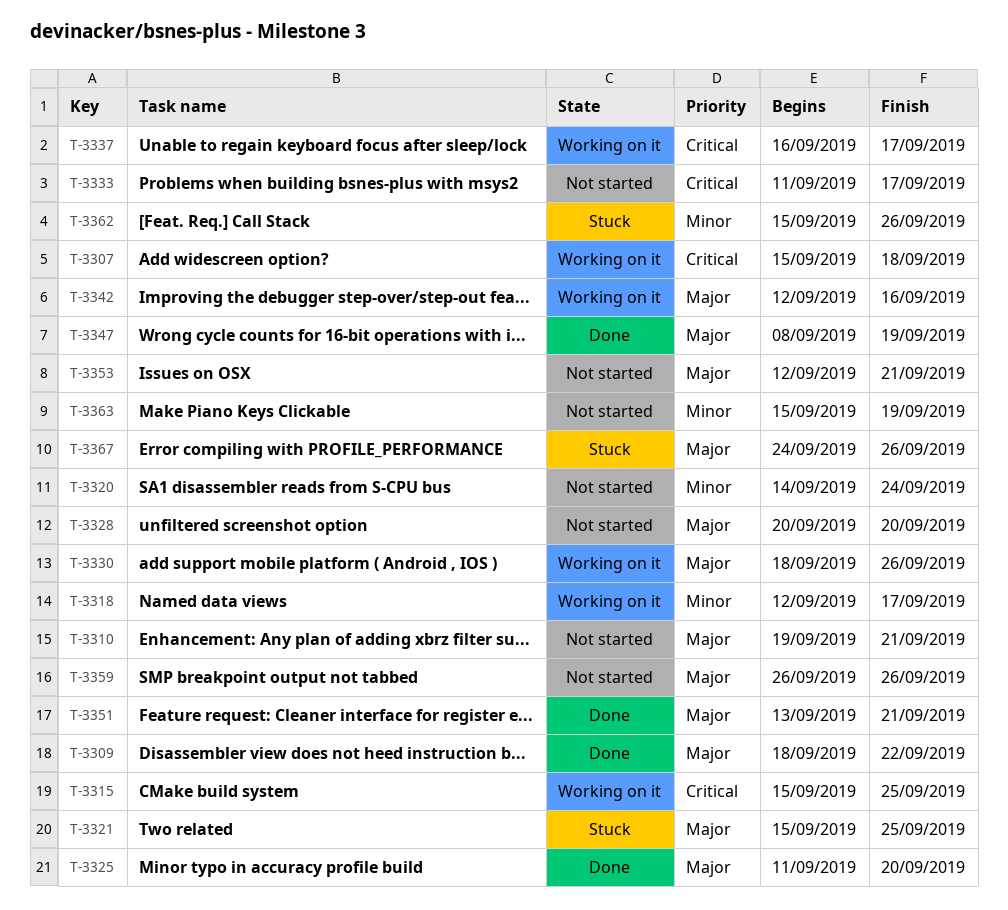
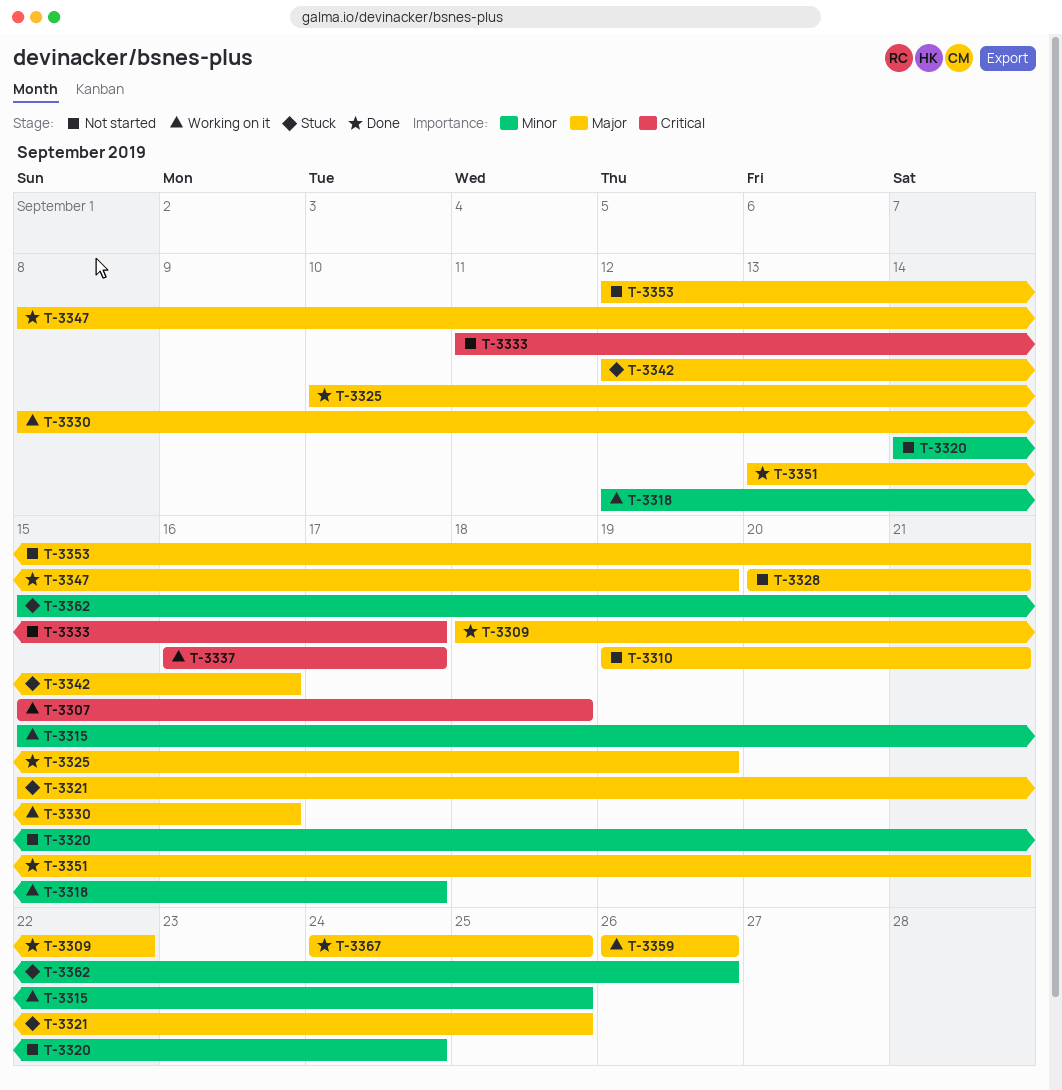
T-3315, priority: Critical -> Minor
T-3325, start: Sep 11 -> Sep 10
T-3325, due: Sep 20 -> Sep 19
T-3328, due: Sep 20 -> Sep 21
T-3330, start: Sep 18 -> Sep 8
T-3330, due: Sep 26 -> Sep 16
T-3342, status: Working on it -> Stuck
T-3359, status: Not started -> Working on it
T-3363: present -> none
T-3367, status: Stuck -> Done
T-3367, due: Sep 26 -> Sep 25

